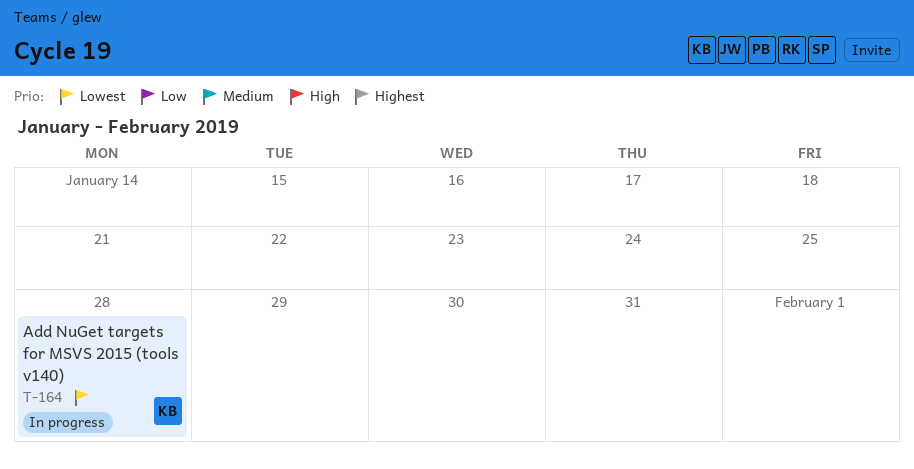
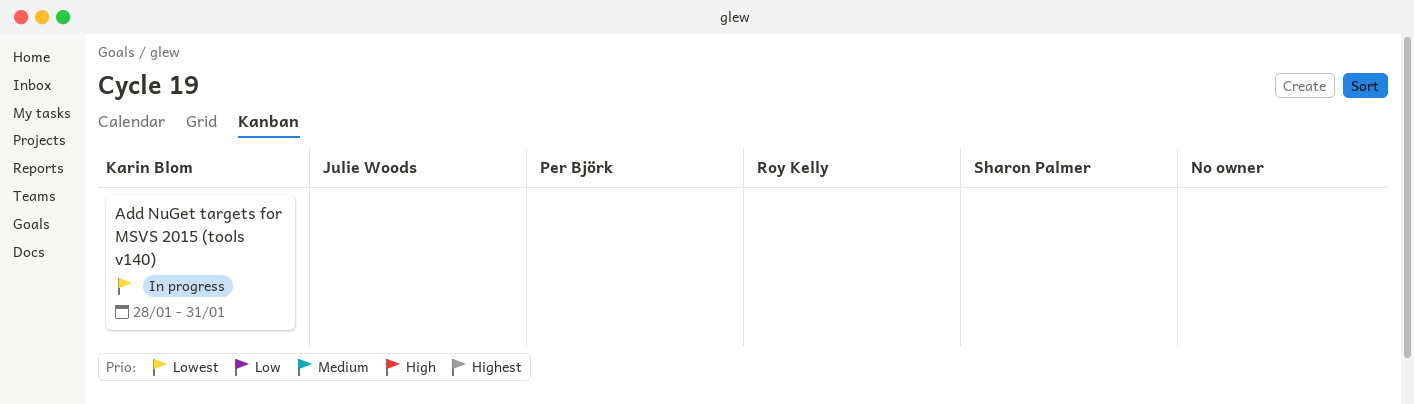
Add NuGet targets for MSVS 2015 (tools v140), due: Jan 28 -> Jan 31

